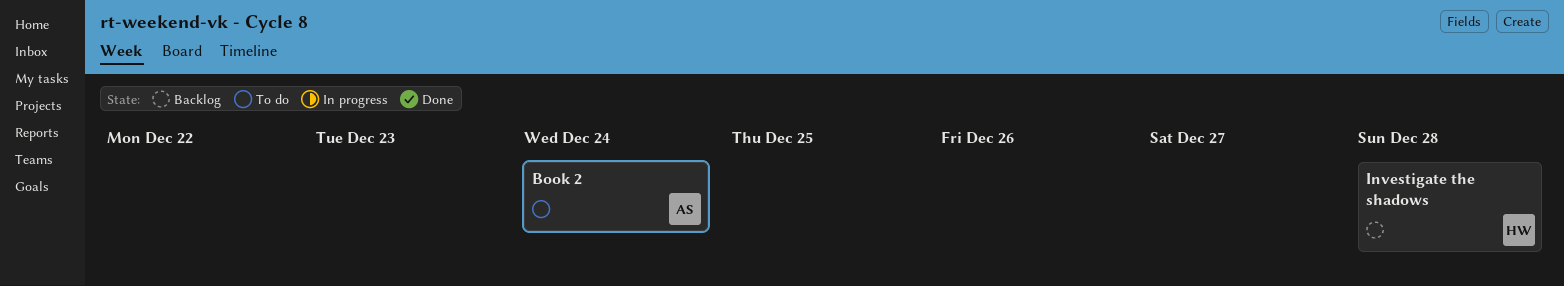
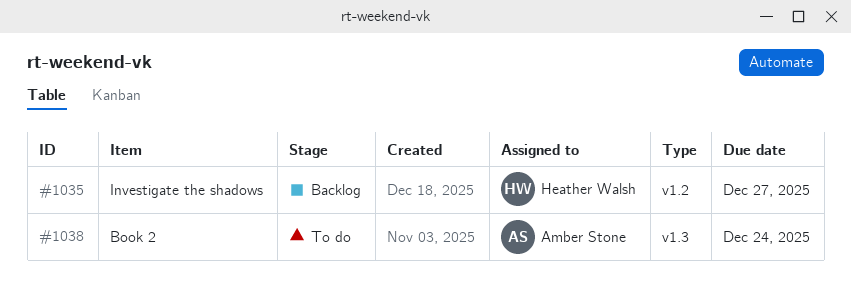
Investigate the shadows, due: Dec 28 -> Dec 27

